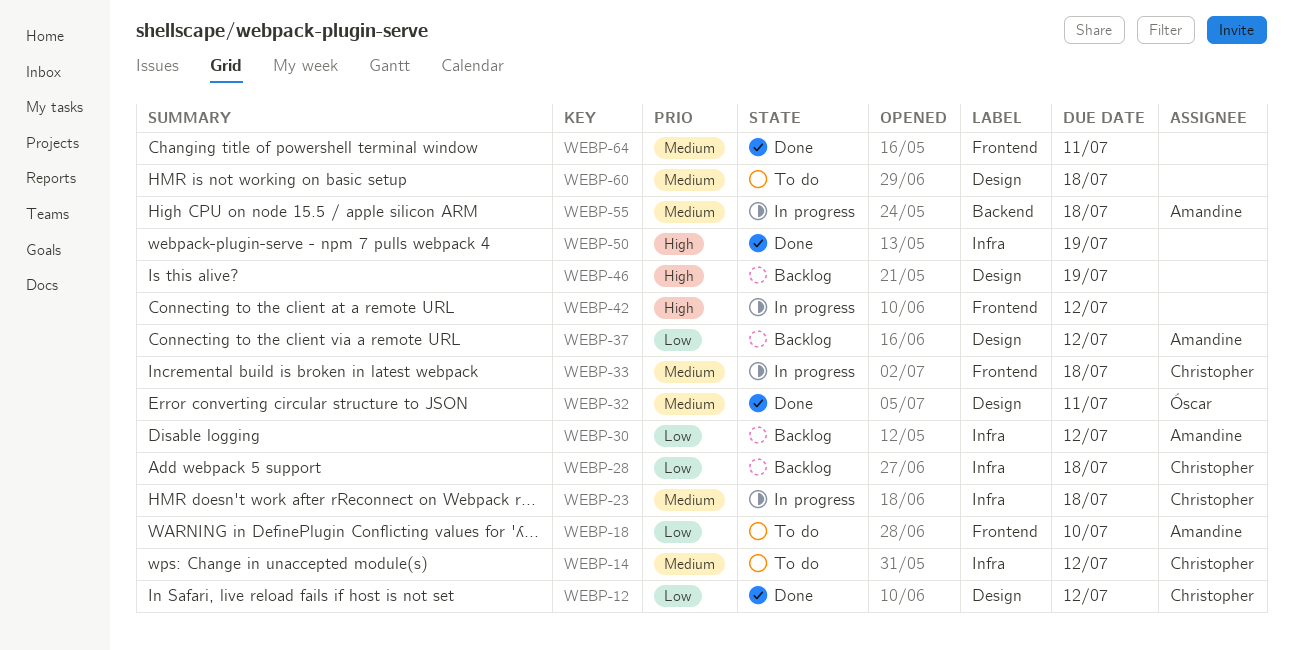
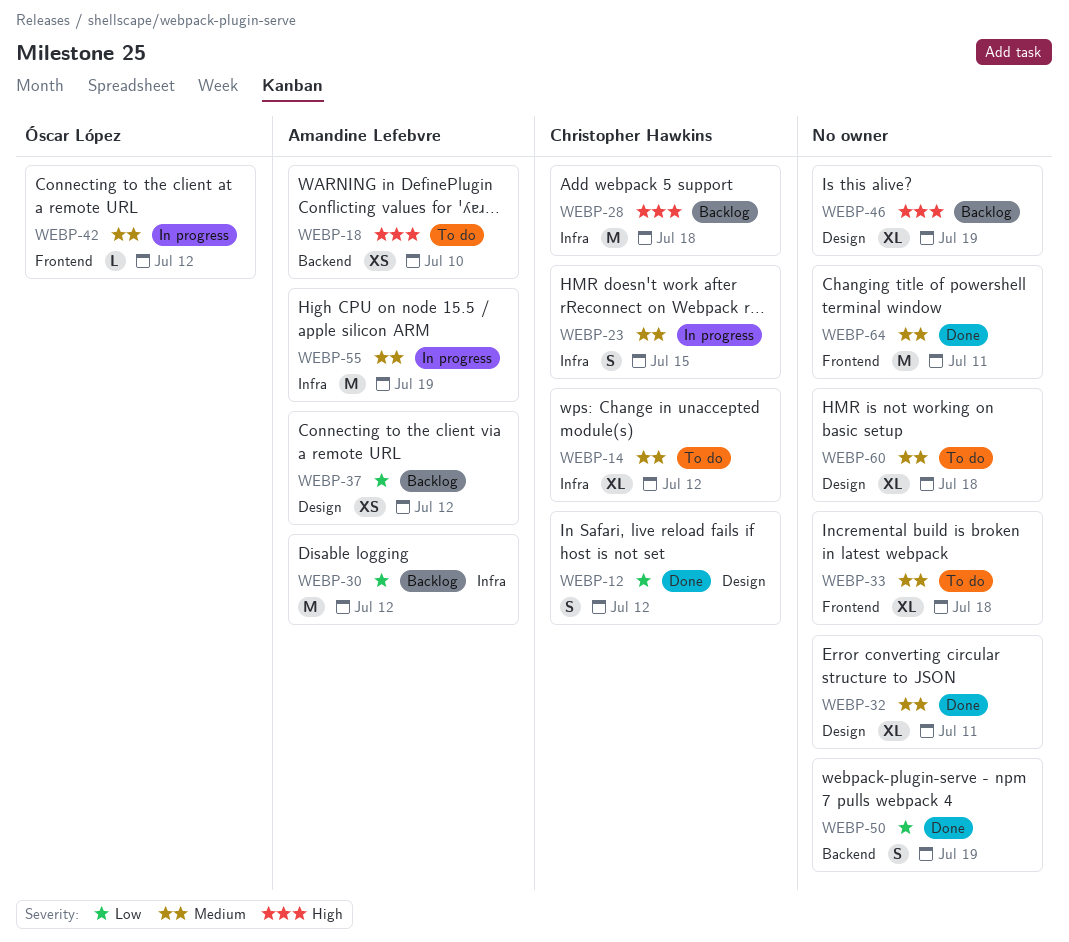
WEBP-18, priority: Low -> High
WEBP-18, label: Frontend -> Backend
WEBP-23, due: Jul 18 -> Jul 15
WEBP-28, priority: Low -> High
WEBP-32, owner: Óscar López -> none
WEBP-33, status: In progress -> To do
WEBP-33, owner: Christopher Hawkins -> none
WEBP-42, owner: none -> Óscar López
WEBP-42, priority: High -> Medium
WEBP-50, priority: High -> Low
WEBP-50, label: Infra -> Backend
WEBP-55, label: Backend -> Infra
WEBP-55, due: Jul 18 -> Jul 19

